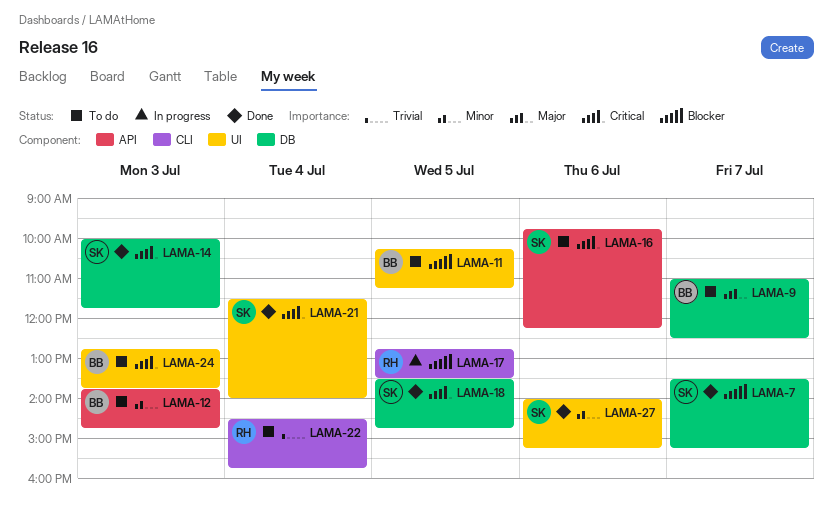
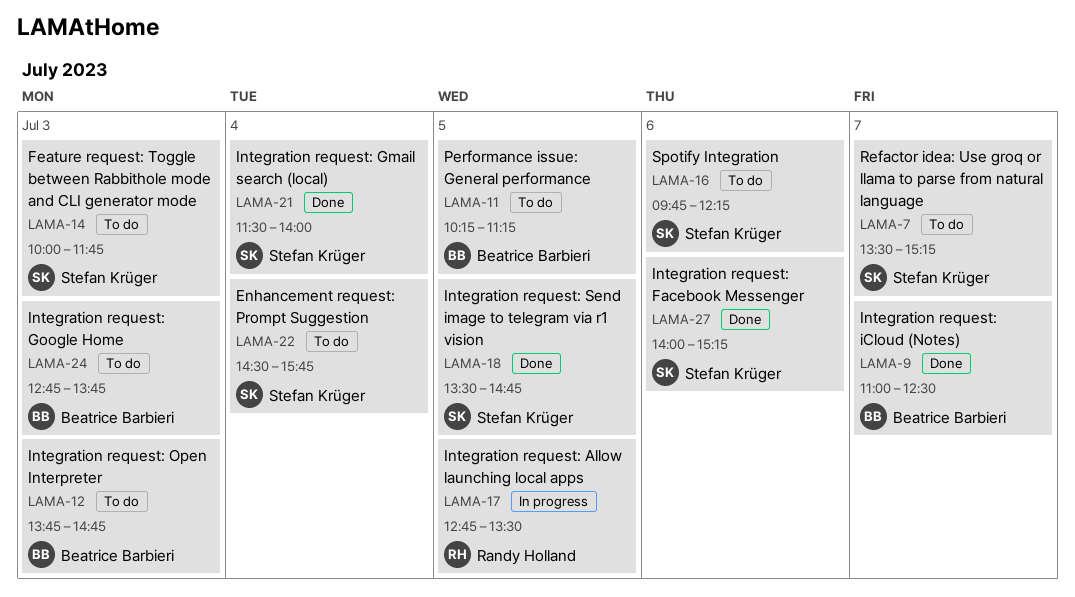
LAMA-7, status: Done -> To do
LAMA-9, status: To do -> Done
LAMA-14, status: Done -> To do
LAMA-22, owner: Randy Holland -> Stefan Krüger

